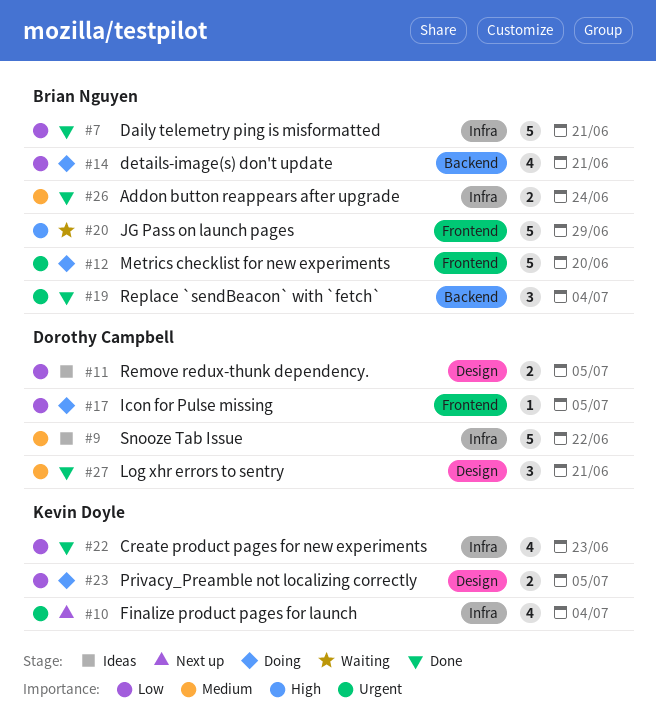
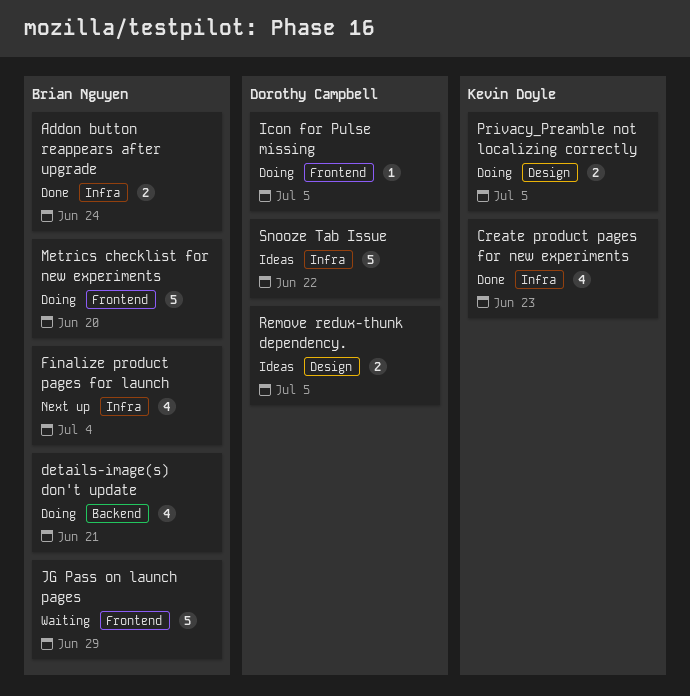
Daily telemetry ping is misformatted: present -> none
Finalize product pages for launch, owner: Kevin Doyle -> Brian Nguyen
Log xhr errors to sentry: present -> none
Replace `sendBeacon` with `fetch`: present -> none

